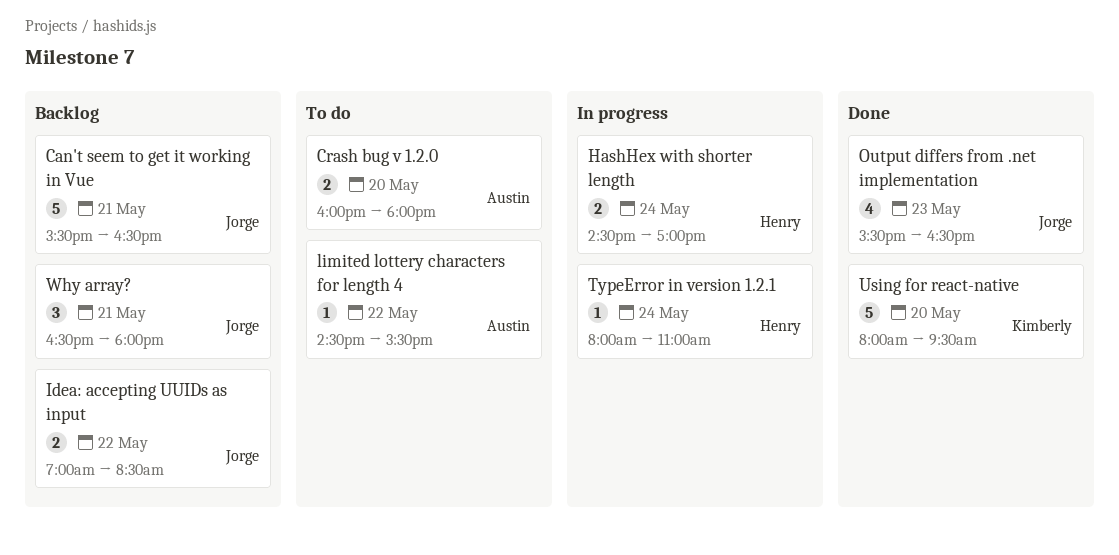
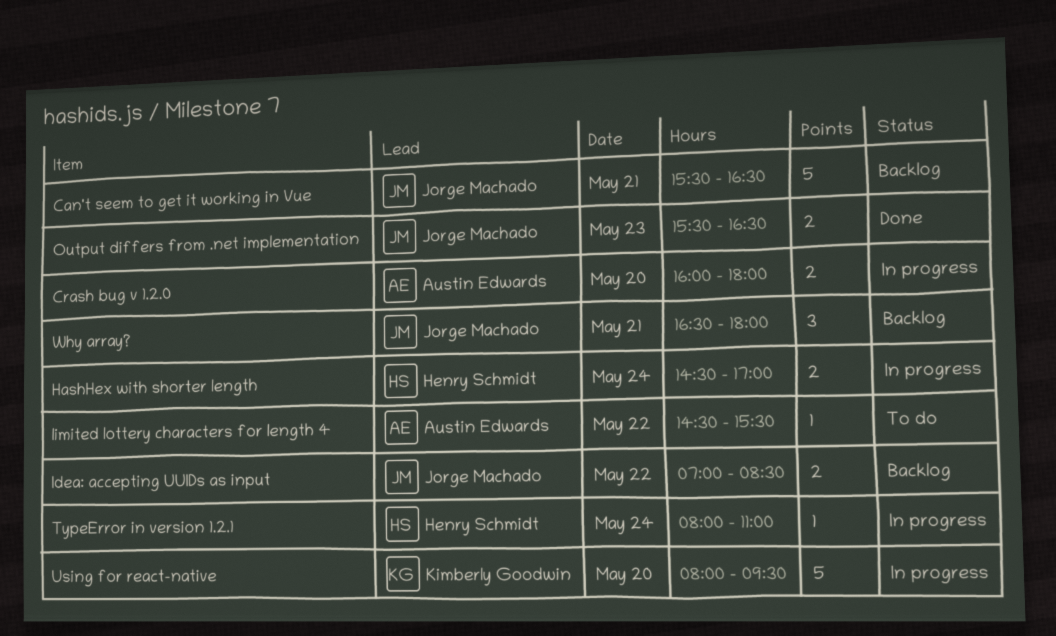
Crash bug v 1.2.0, status: To do -> In progress
Output differs from .net implementation, estimate: 4 -> 2
Using for react-native, status: Done -> In progress

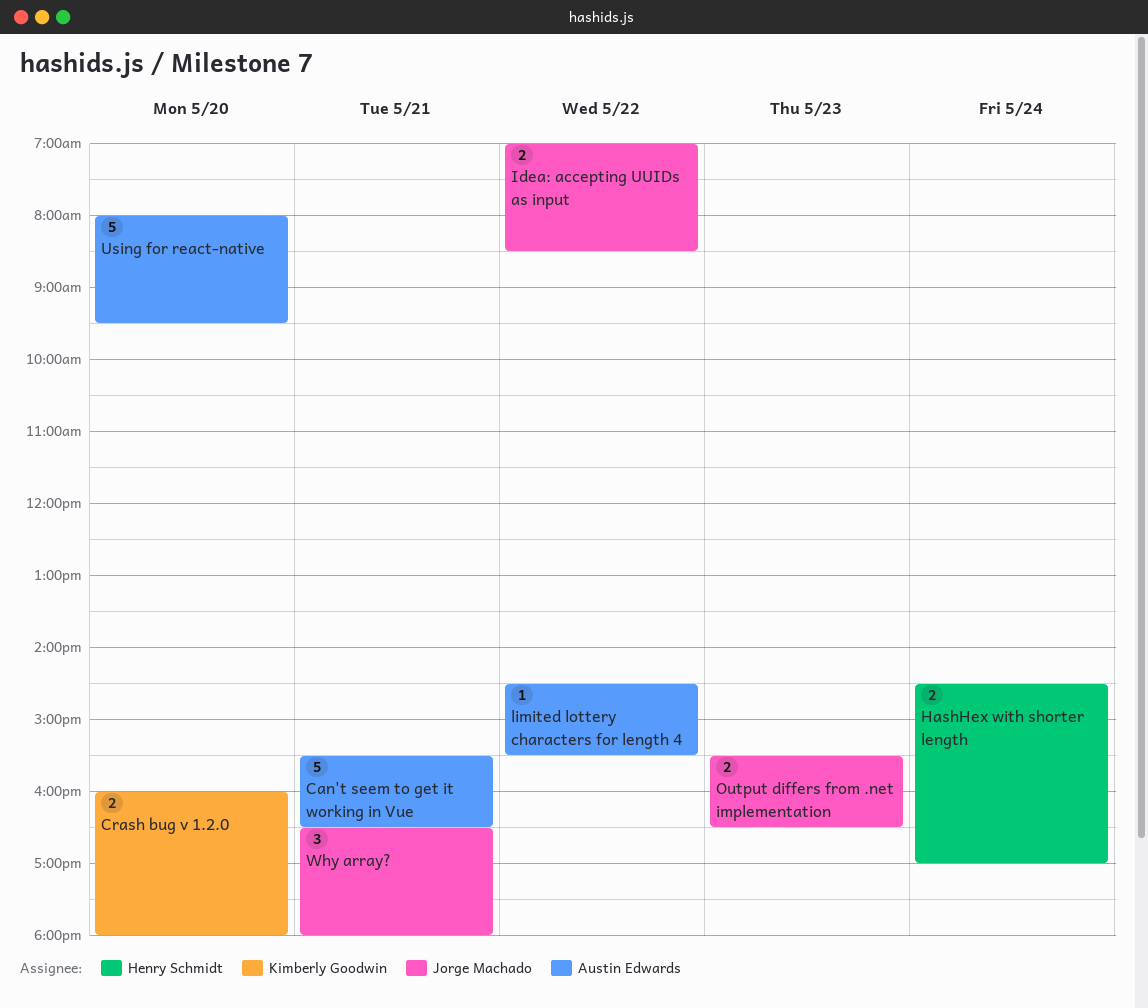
Can't seem to get it working in Vue, owner: Jorge Machado -> Austin Edwards
Crash bug v 1.2.0, owner: Austin Edwards -> Kimberly Goodwin
TypeError in version 1.2.1: present -> none
Using for react-native, owner: Kimberly Goodwin -> Austin Edwards

